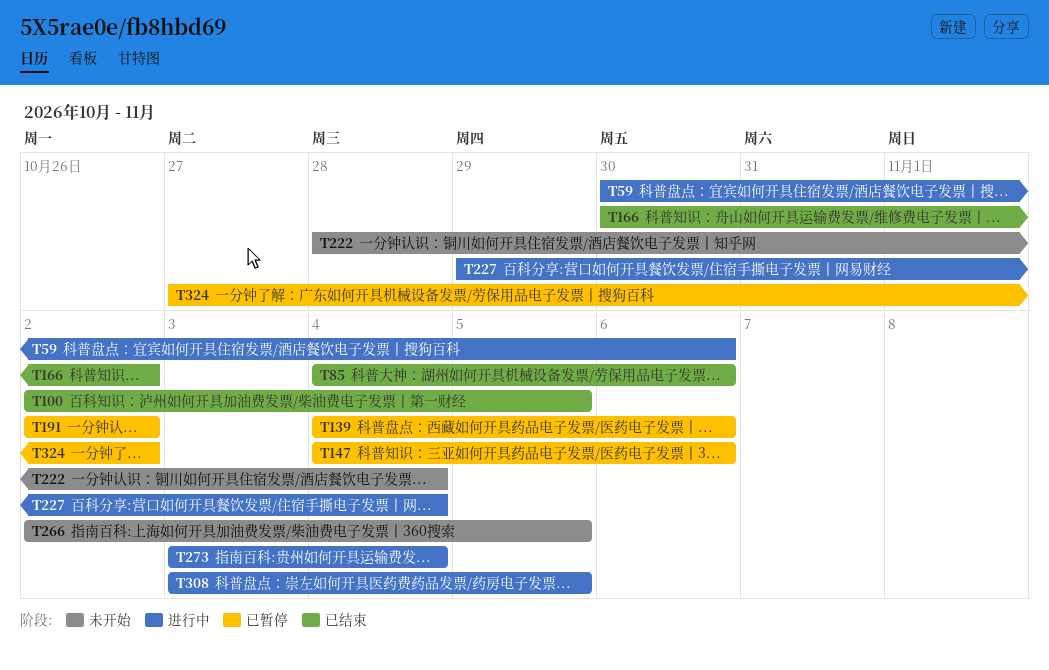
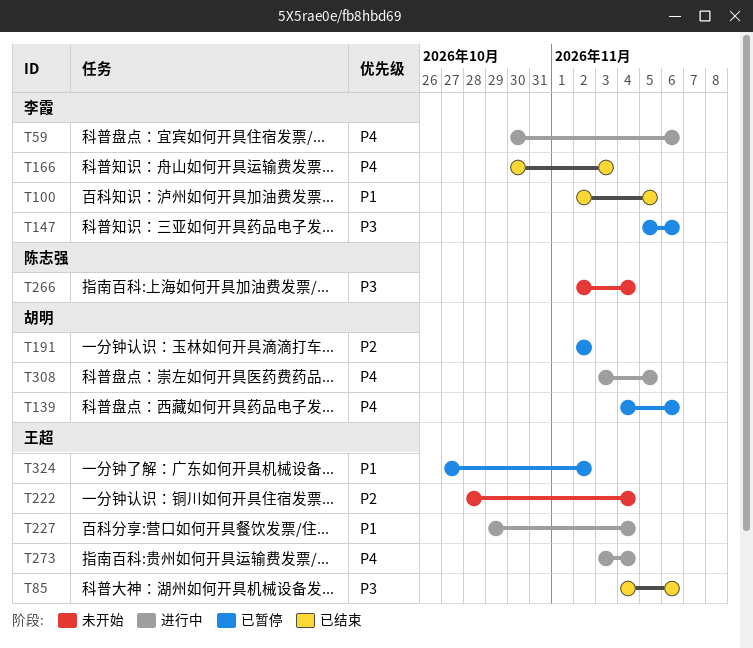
T147, start: Nov 4 -> Nov 5
T166, due: Nov 2 -> Nov 3
T266, due: Nov 5 -> Nov 4

